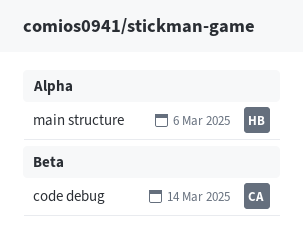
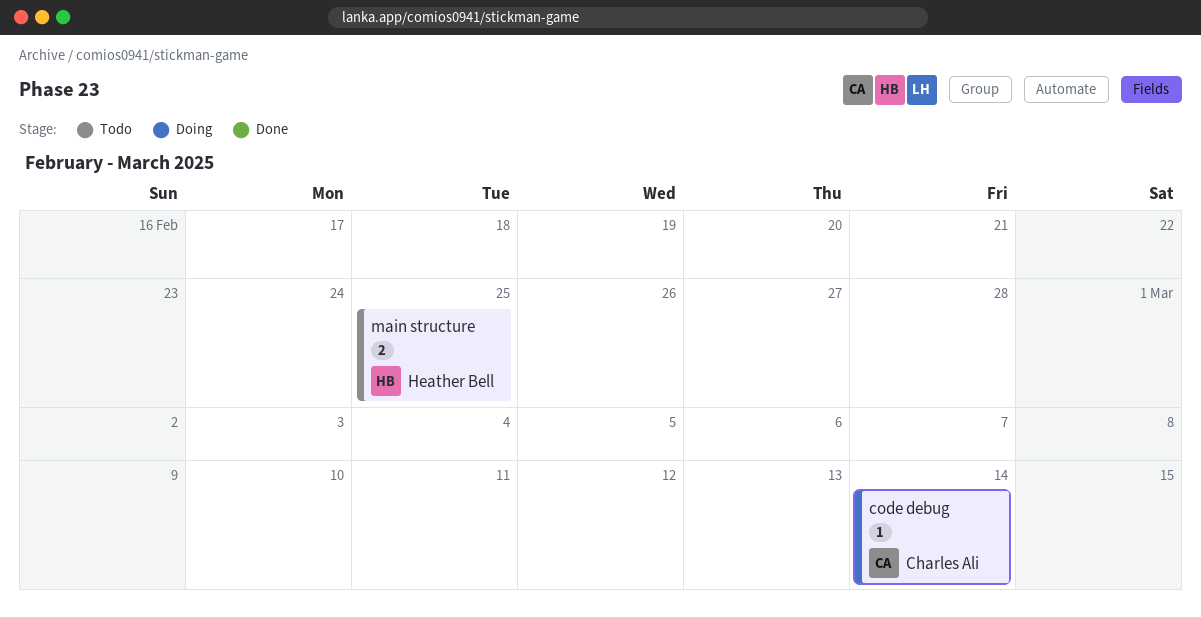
main structure, due: Mar 6 -> Feb 25

